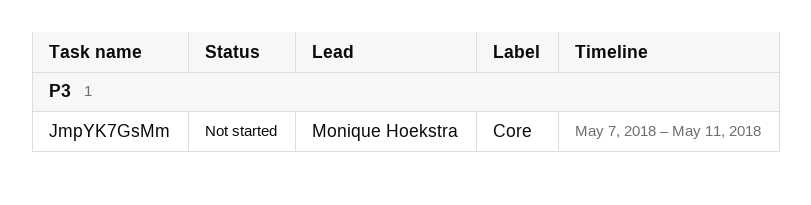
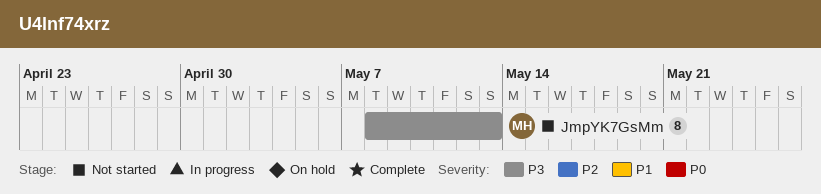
JmpYK7GsMm, start: May 7 -> May 8
JmpYK7GsMm, due: May 11 -> May 13

